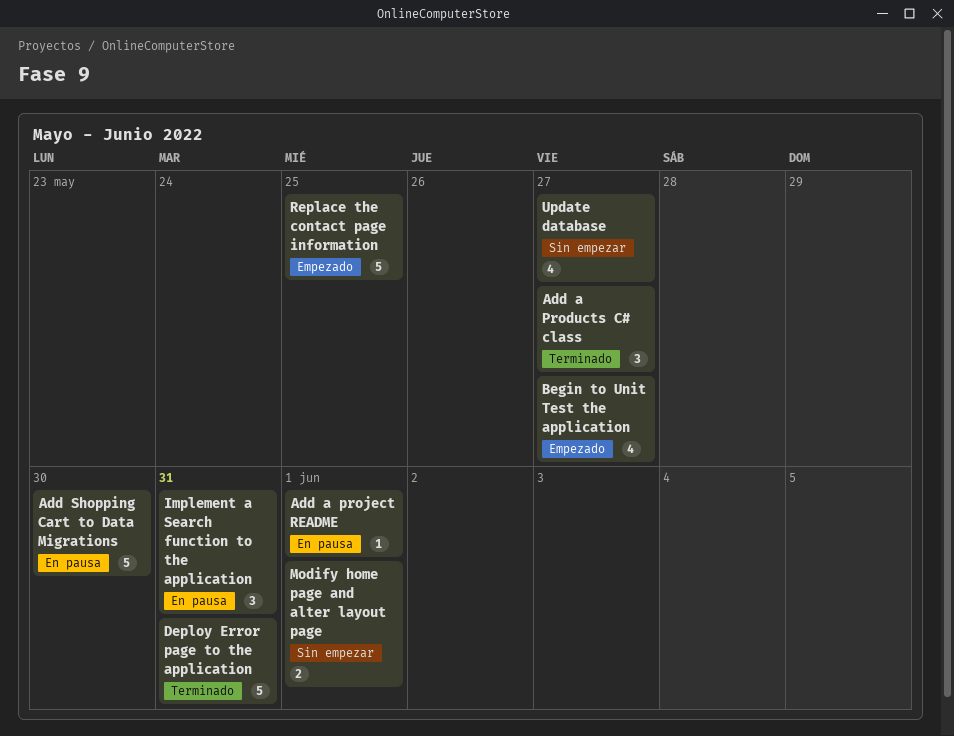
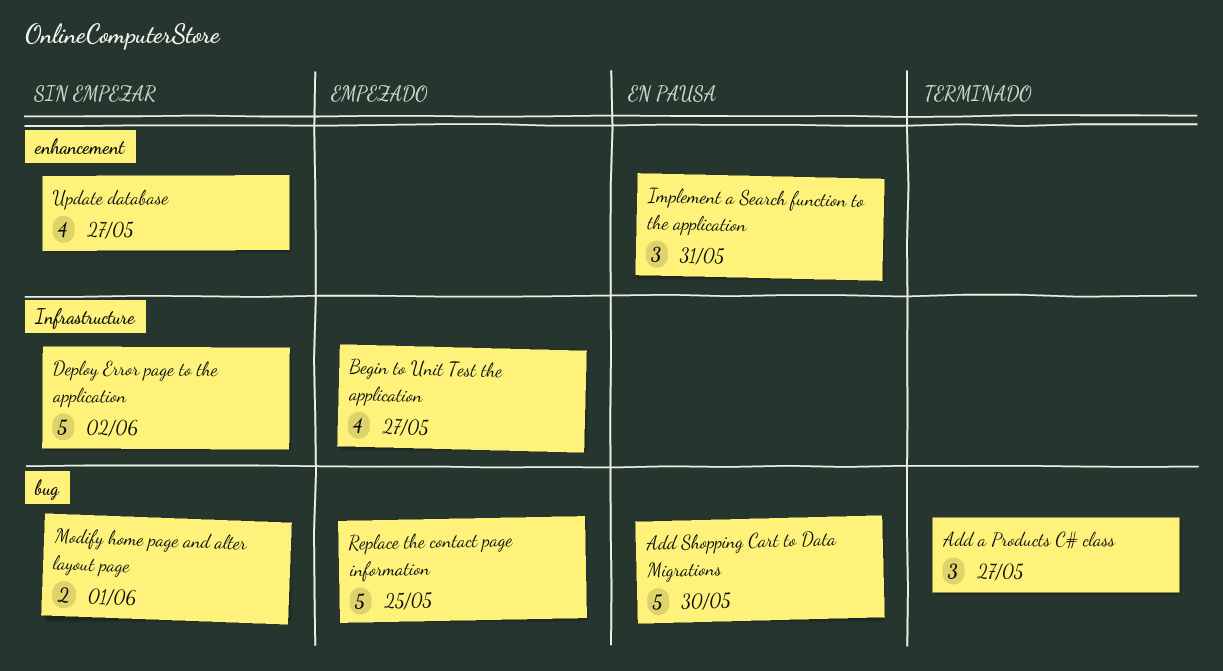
Add a project README: present -> none
Deploy Error page to the application, status: Terminado -> Sin empezar
Deploy Error page to the application, due: May 31 -> Jun 2

